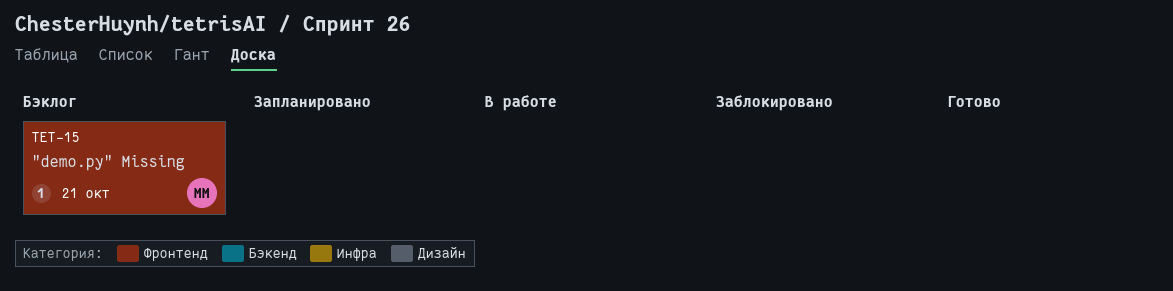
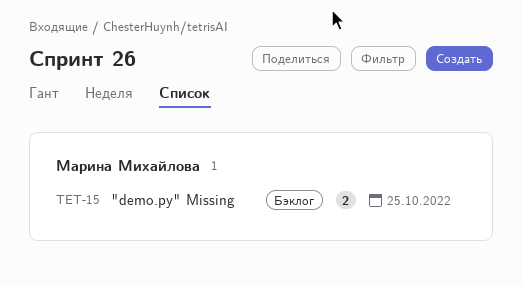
TET-15, estimate: 1 -> 2
TET-15, due: Oct 21 -> Oct 25

